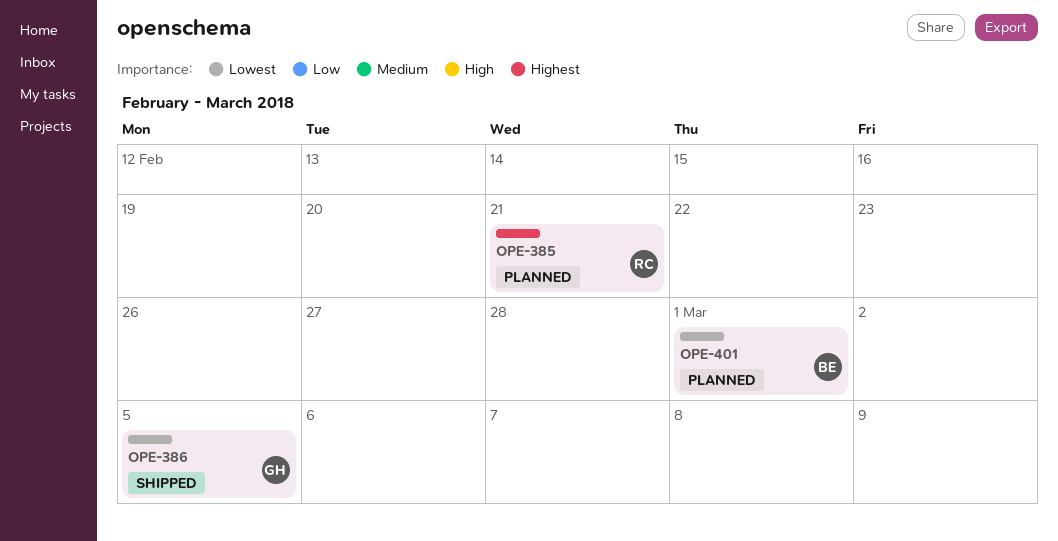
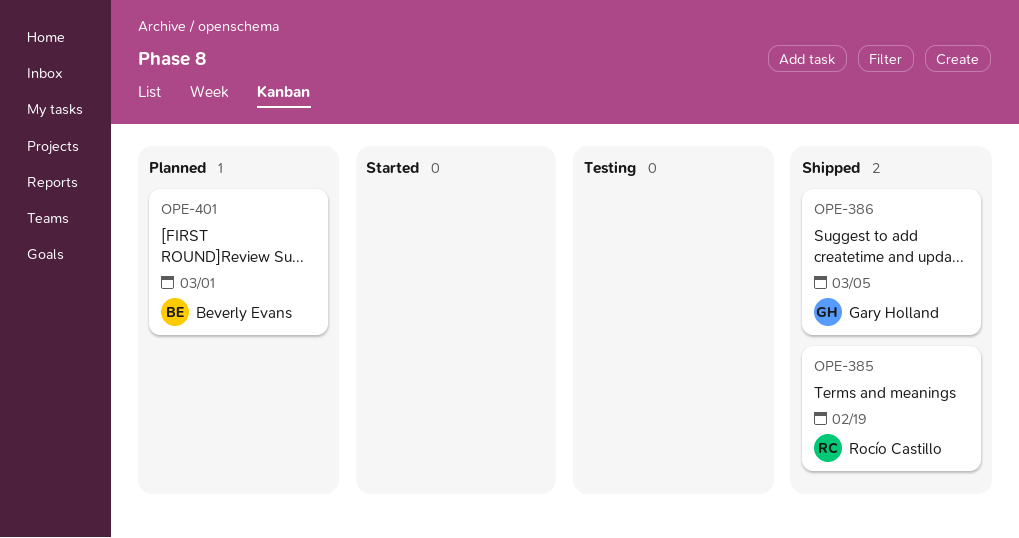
OPE-385, status: Planned -> Shipped
OPE-385, due: Feb 21 -> Feb 19

